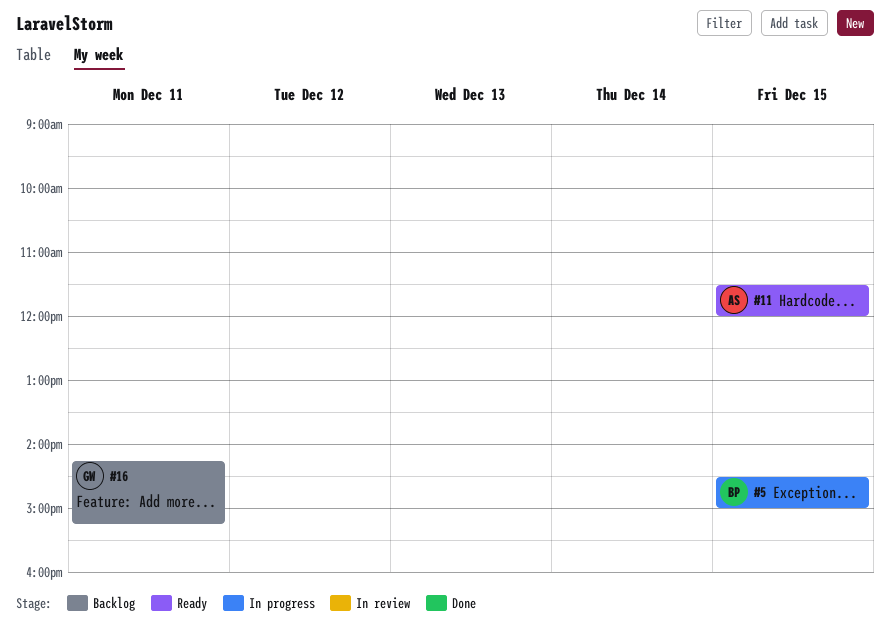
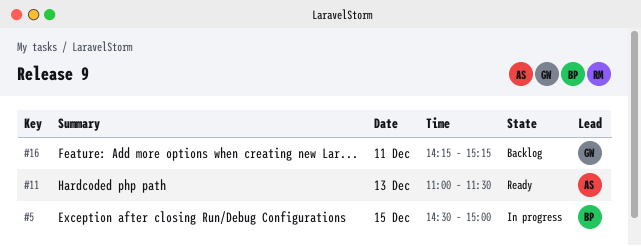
#11, day: Dec 15 -> Dec 13
#11, begins: 11:30 -> 11:00
#11, ends: 12:00 -> 11:30

